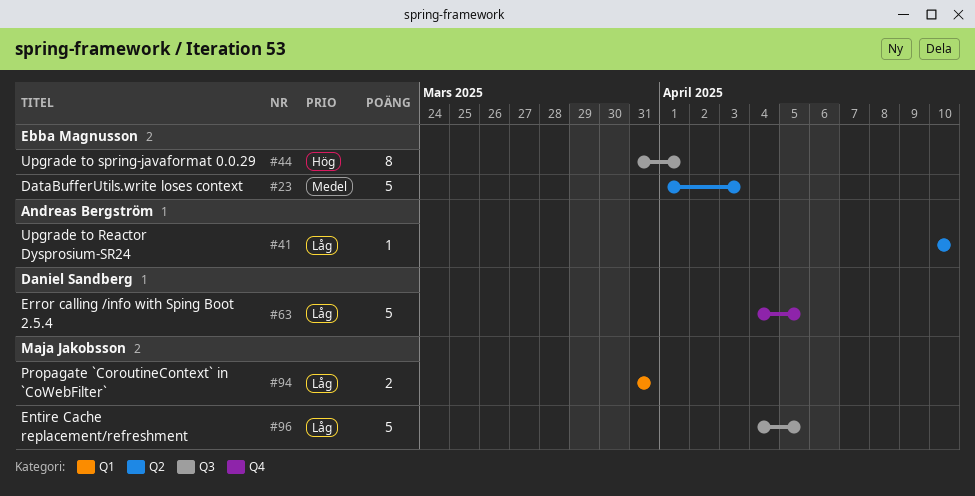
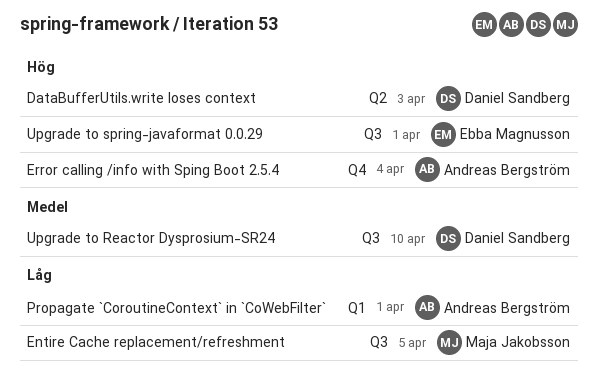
DataBufferUtils.write loses context, owner: Ebba Magnusson -> Daniel Sandberg
DataBufferUtils.write loses context, priority: Medel -> Hög
Error calling /info with Sping Boot 2.5.4, owner: Daniel Sandberg -> Andreas Bergström
Error calling /info with Sping Boot 2.5.4, priority: Låg -> Hög
Error calling /info with Sping Boot 2.5.4, due: Apr 5 -> Apr 4
Propagate `CoroutineContext` in `CoWebFilter`, owner: Maja Jakobsson -> Andreas Bergström
Propagate `CoroutineContext` in `CoWebFilter`, due: Mar 31 -> Apr 1
Upgrade to Reactor Dysprosium-SR24, owner: Andreas Bergström -> Daniel Sandberg
Upgrade to Reactor Dysprosium-SR24, priority: Låg -> Medel
Upgrade to Reactor Dysprosium-SR24, label: Q2 -> Q3

